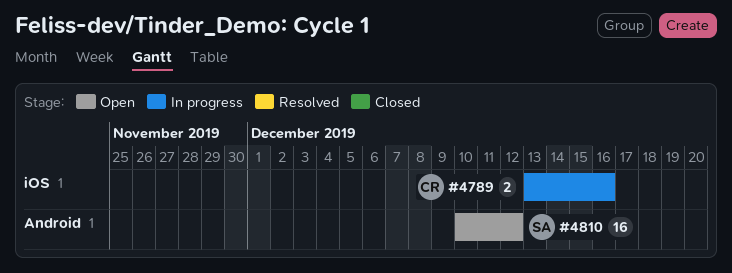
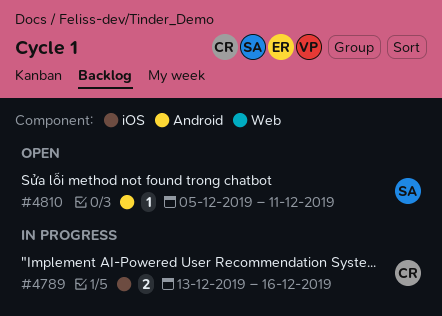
#4810, estimate: 16 -> 1
#4810, start: Dec 10 -> Dec 5
#4810, due: Dec 12 -> Dec 11

